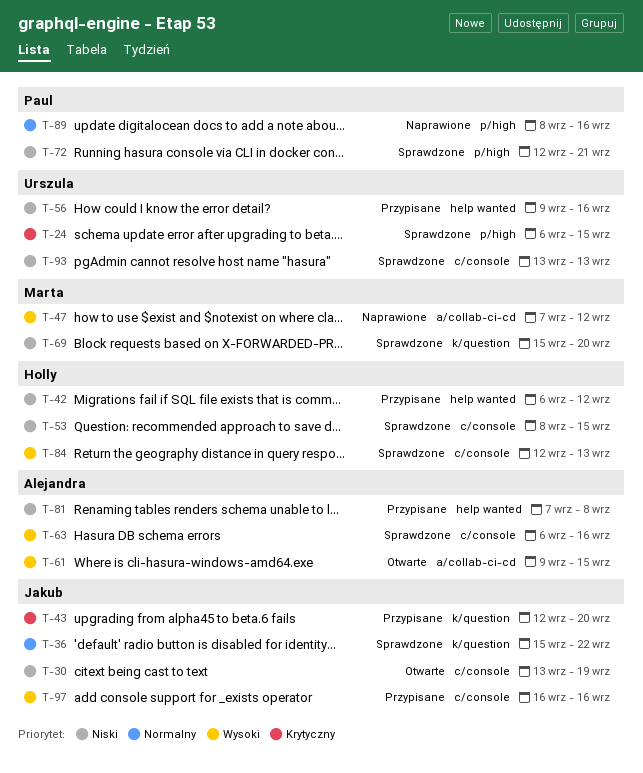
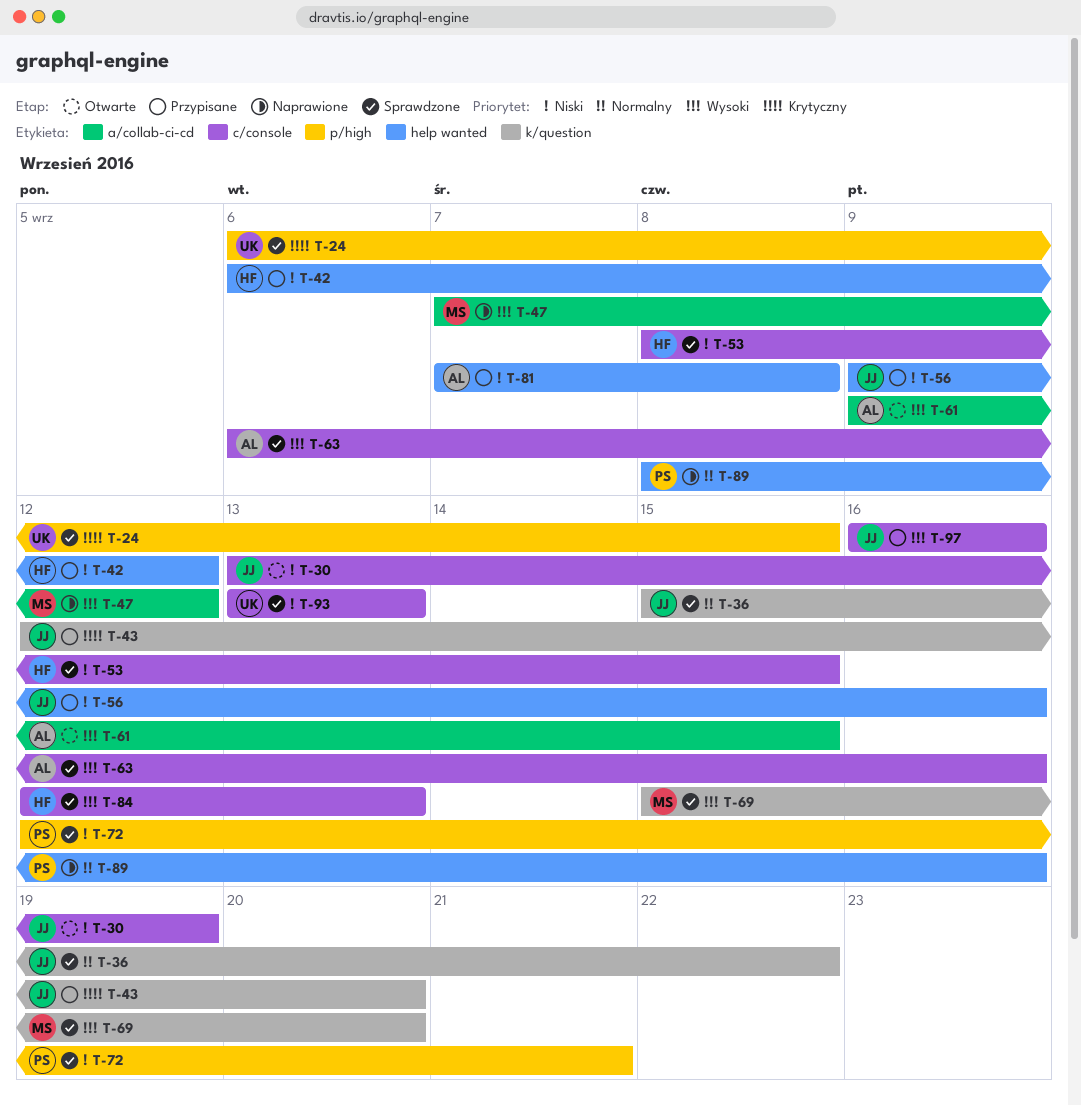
T-56, owner: Urszula -> Jakub
T-69, priority: Niski -> Wysoki
T-89, label: p/high -> help wanted

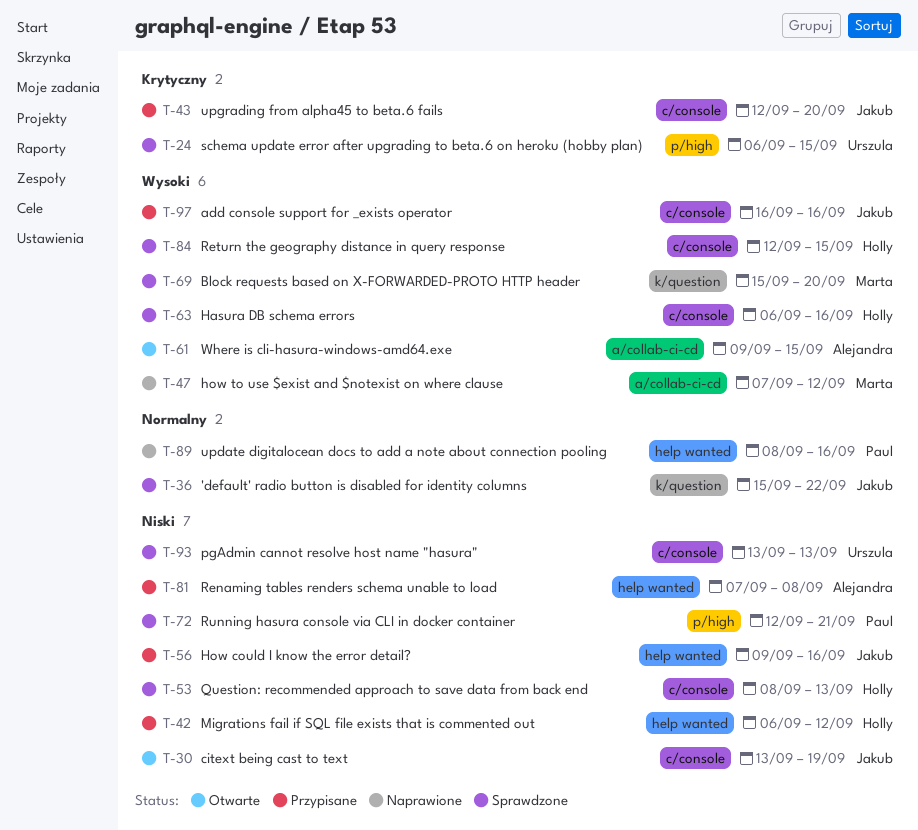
T-43, label: k/question -> c/console
T-53, due: Sep 15 -> Sep 13
T-63, owner: Alejandra -> Holly
T-84, due: Sep 13 -> Sep 15

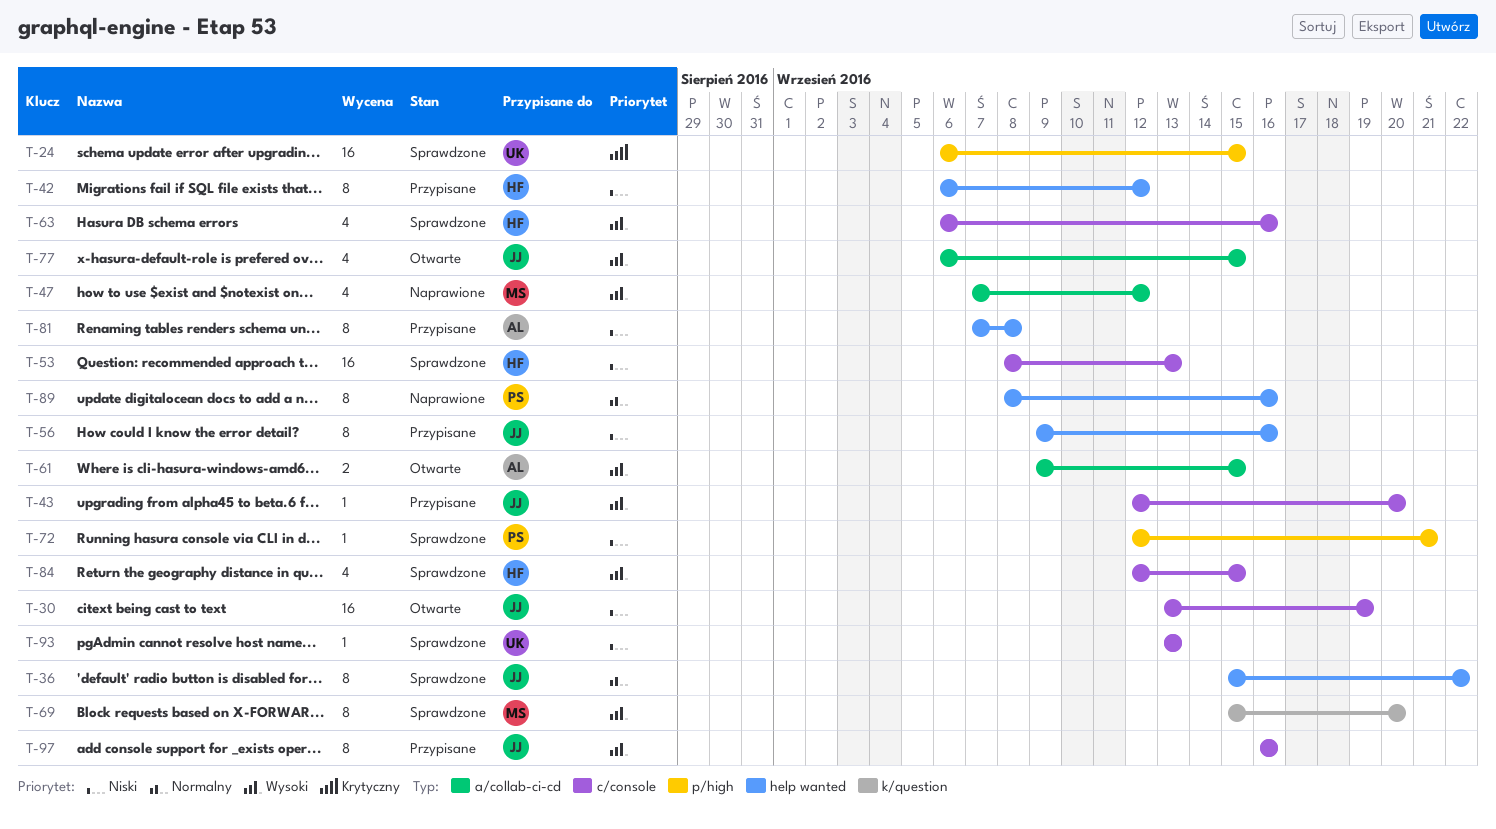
T-36, label: k/question -> help wanted
T-43, priority: Krytyczny -> Wysoki
T-77: none -> present

